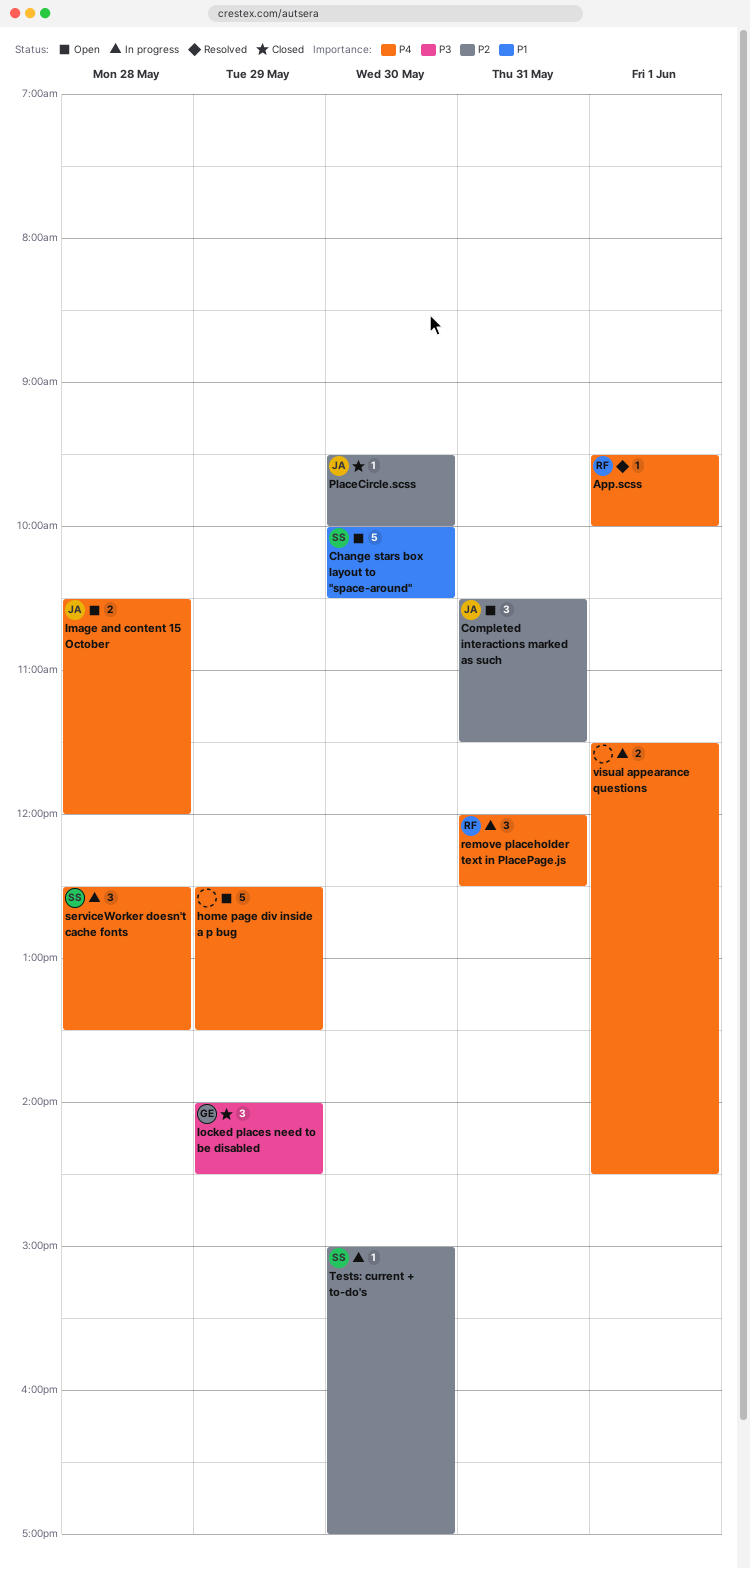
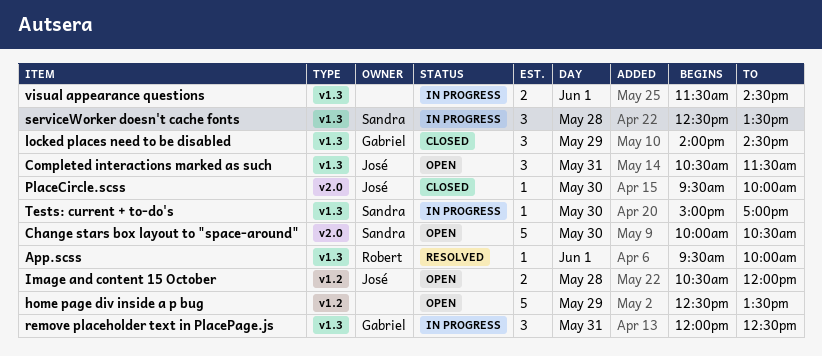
remove placeholder text in PlacePage.js, owner: Robert -> Gabriel

